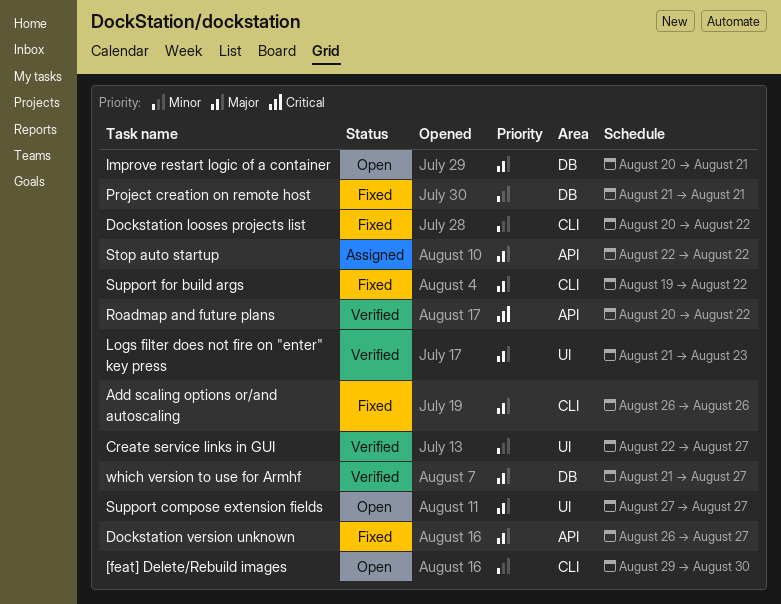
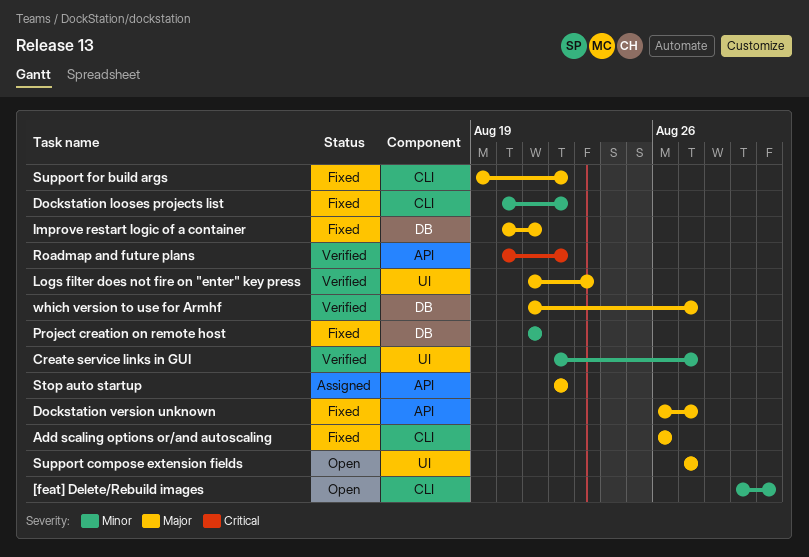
Improve restart logic of a container, status: Open -> Fixed

